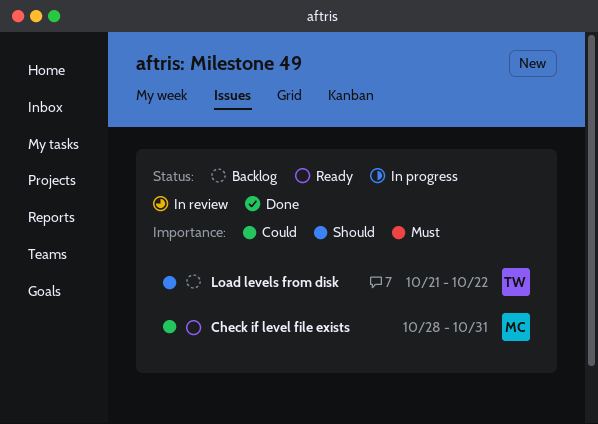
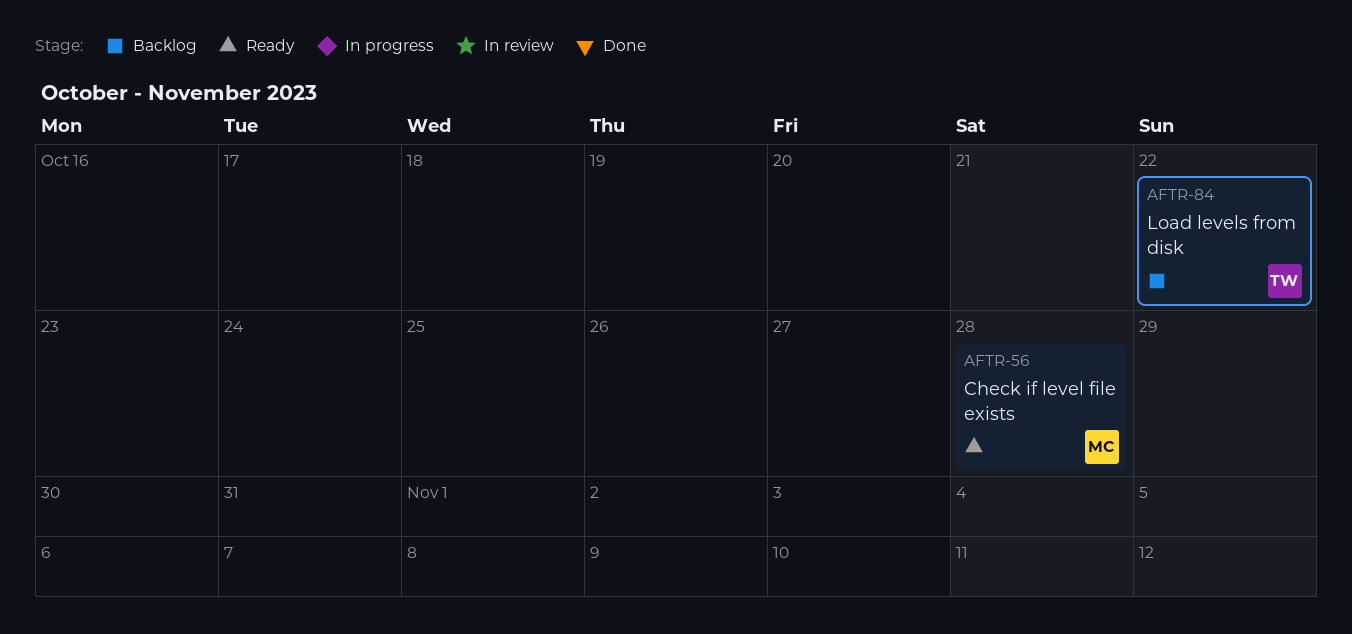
Check if level file exists, due: Oct 31 -> Oct 28

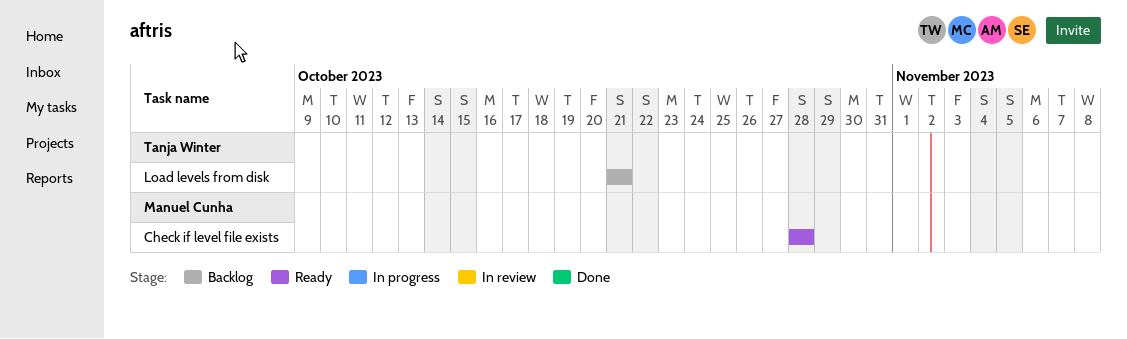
Load levels from disk, due: Oct 22 -> Oct 21

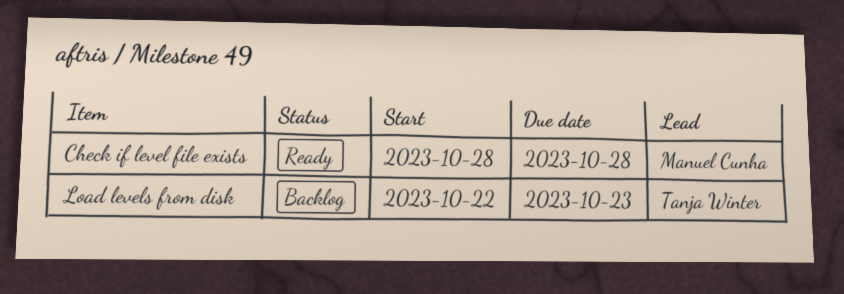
Load levels from disk, start: Oct 21 -> Oct 22
Load levels from disk, due: Oct 21 -> Oct 23

